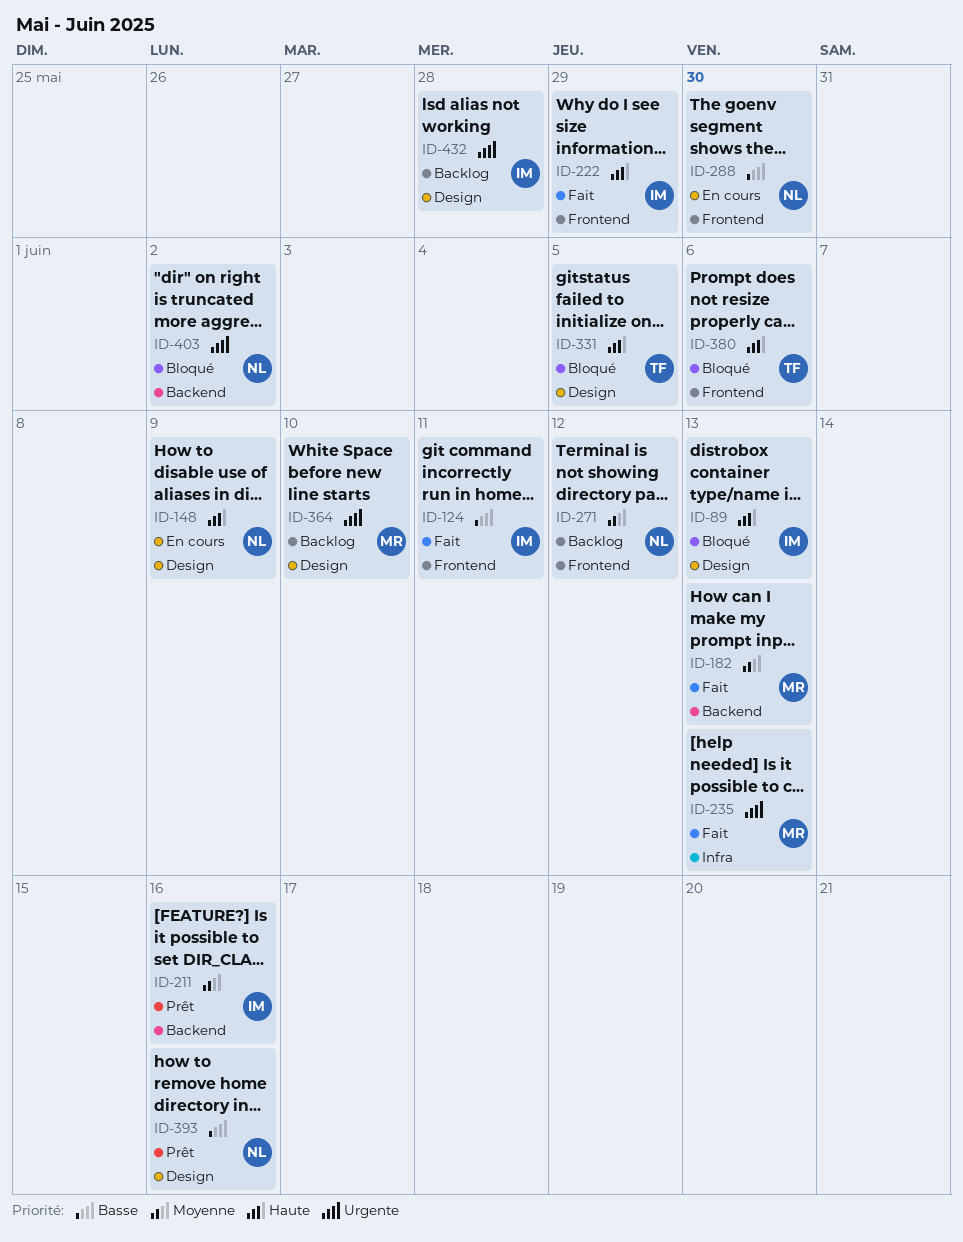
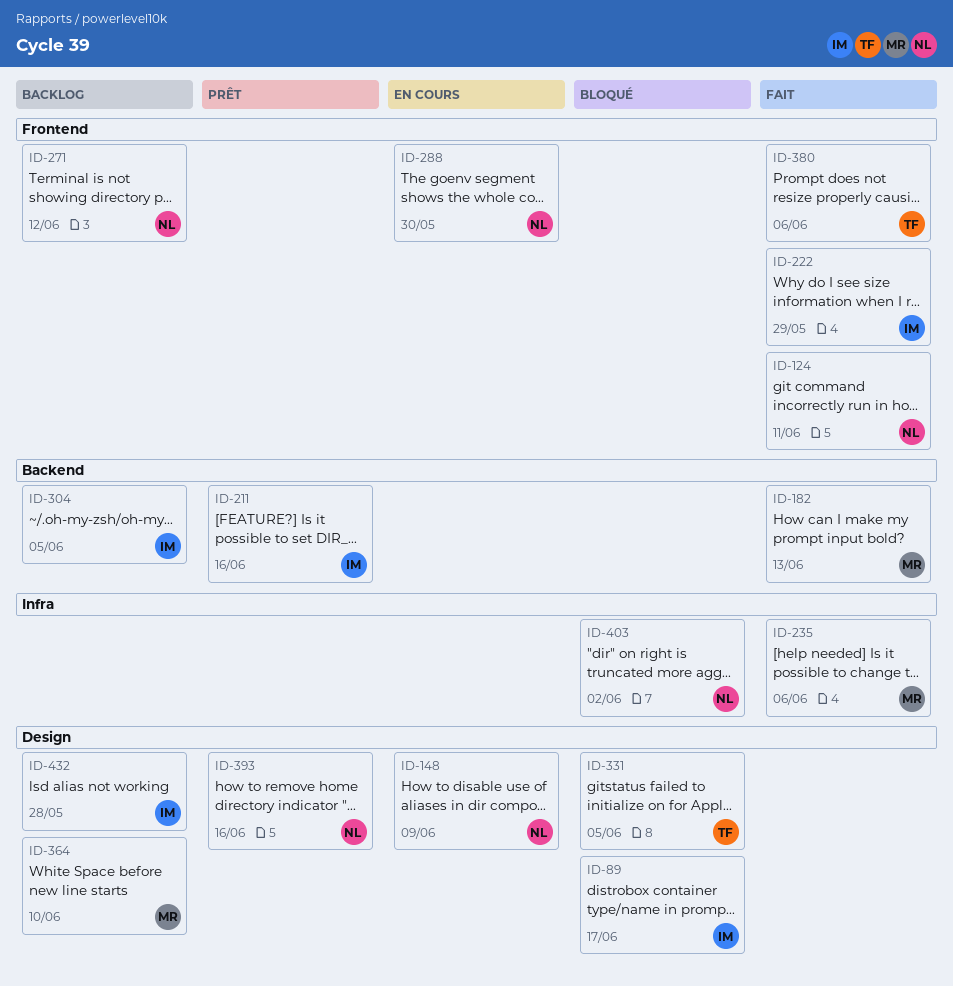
ID-89, due: Jun 13 -> Jun 17
ID-124, owner: IM -> NL
ID-235, due: Jun 13 -> Jun 6
ID-304: none -> present
ID-380, status: Bloqué -> Fait
ID-403, label: Backend -> Infra

